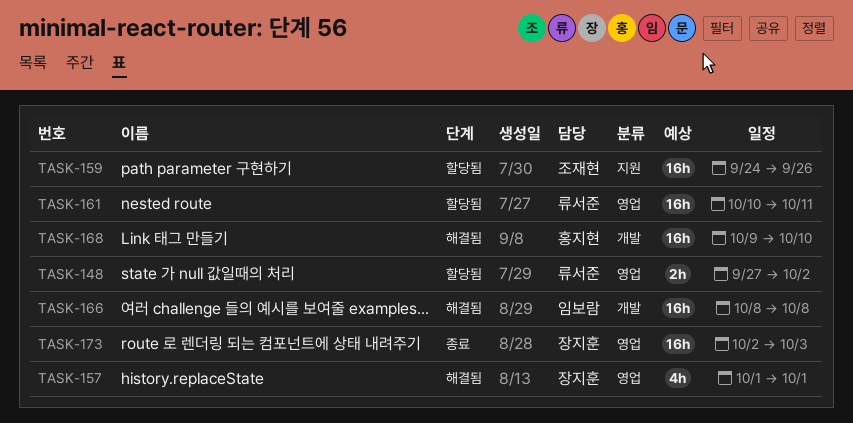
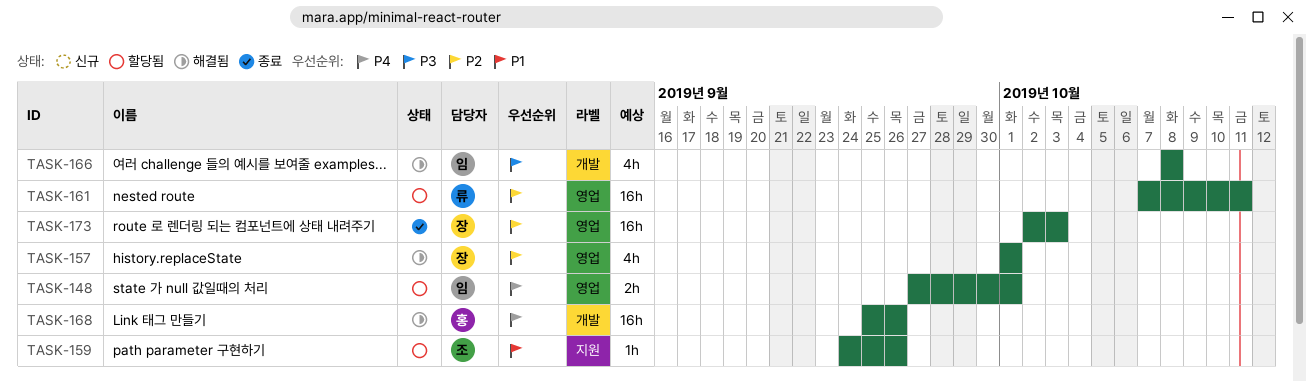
TASK-148, owner: 류서준 -> 임보람
TASK-148, due: Oct 2 -> Oct 1
TASK-159, estimate: 16h -> 1h
TASK-161, start: Oct 10 -> Oct 7
TASK-166, estimate: 16h -> 4h
TASK-168, start: Oct 9 -> Sep 25
TASK-168, due: Oct 10 -> Sep 26

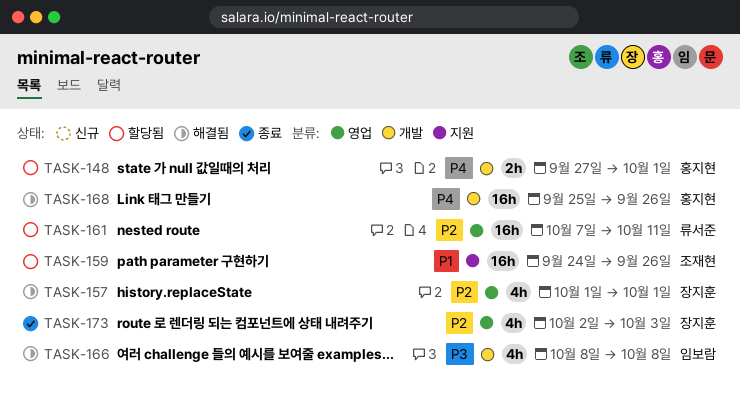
TASK-148, owner: 임보람 -> 홍지현
TASK-148, label: 영업 -> 개발
TASK-159, estimate: 1h -> 16h
TASK-173, estimate: 16h -> 4h

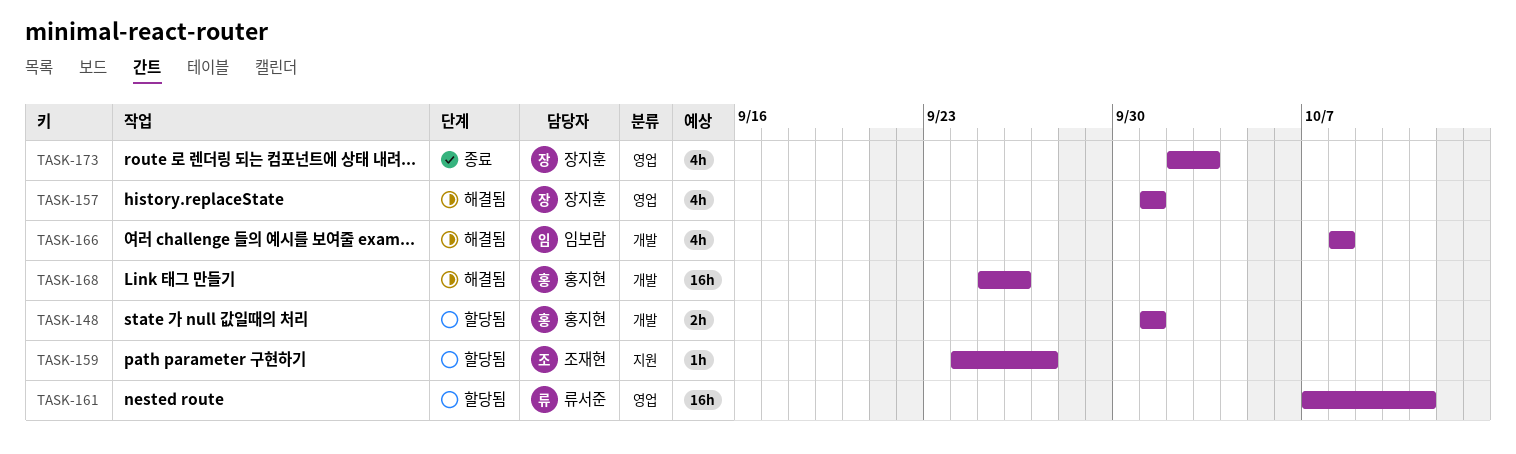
TASK-148, start: Sep 27 -> Oct 1
TASK-159, estimate: 16h -> 1h
TASK-159, due: Sep 26 -> Sep 27

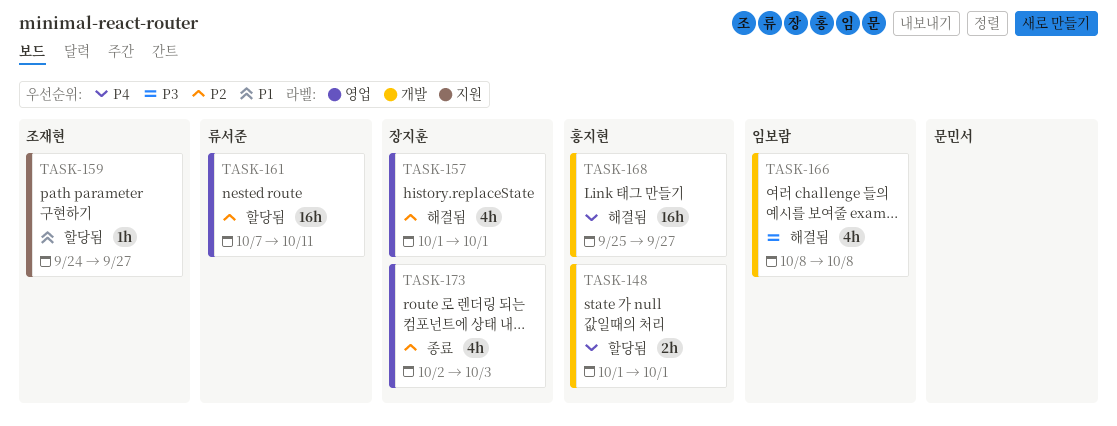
TASK-168, due: Sep 26 -> Sep 27

